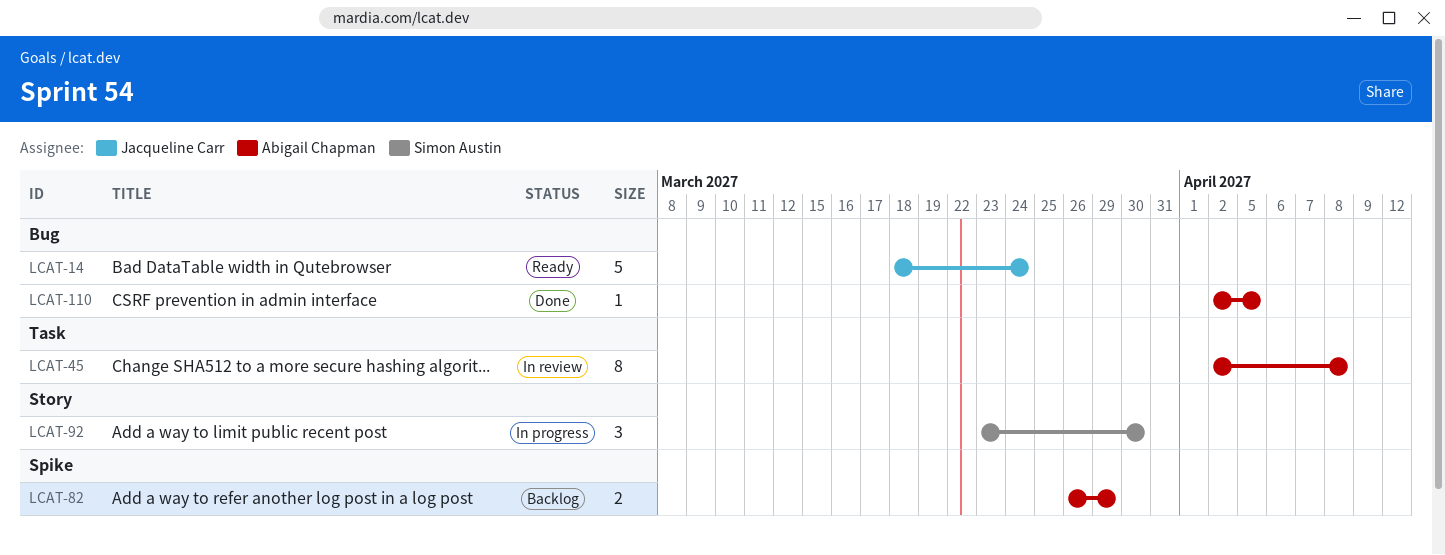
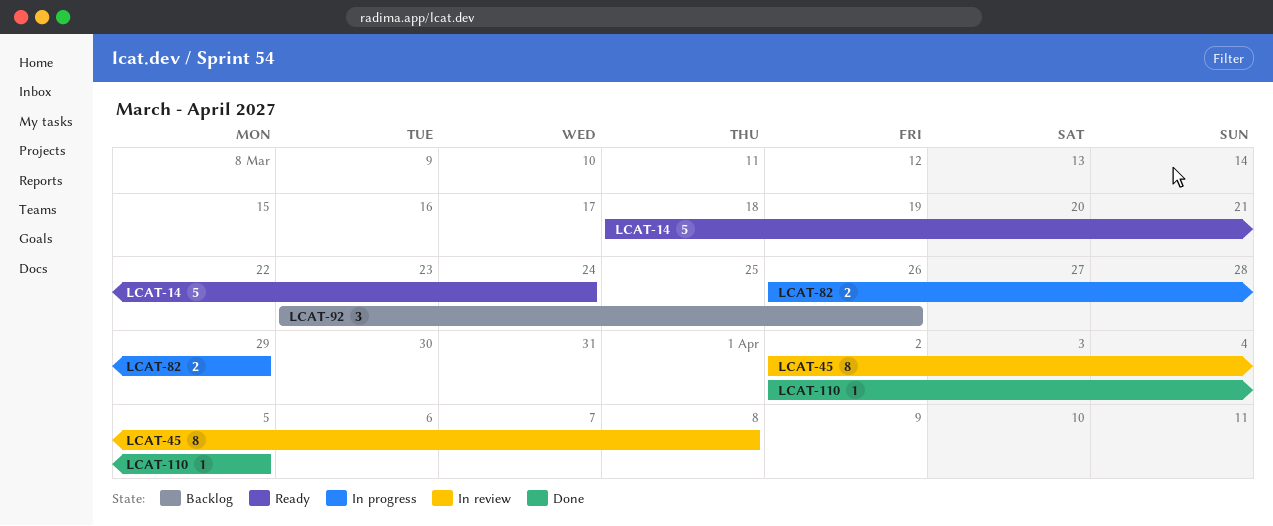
LCAT-82, status: Backlog -> In progress
LCAT-92, status: In progress -> Backlog
LCAT-92, due: Mar 30 -> Mar 26

